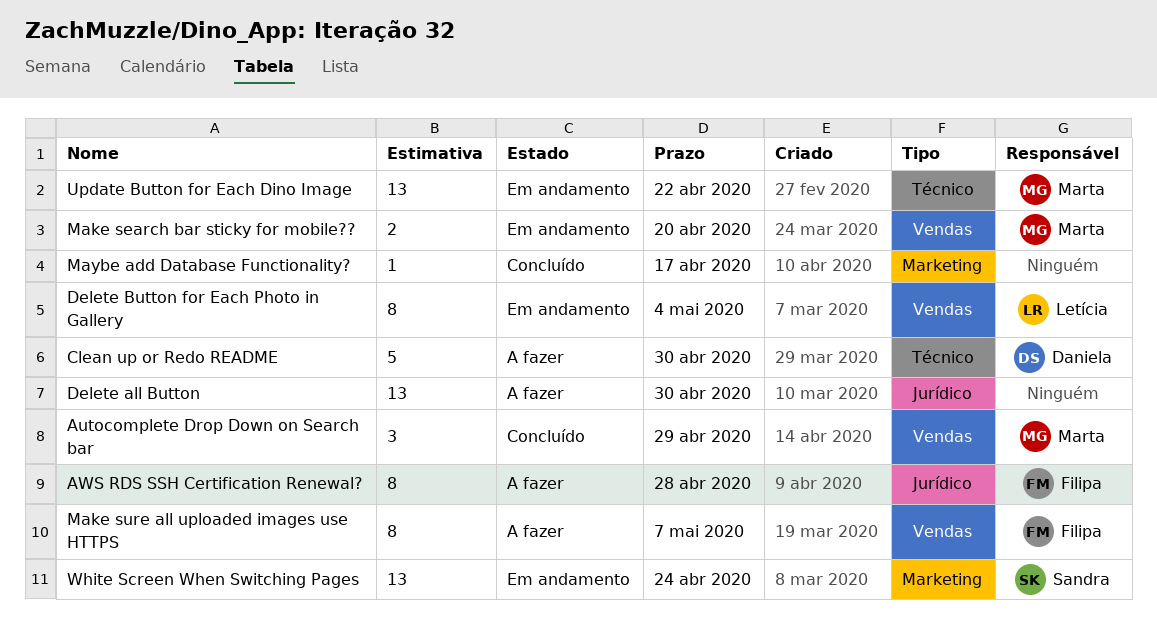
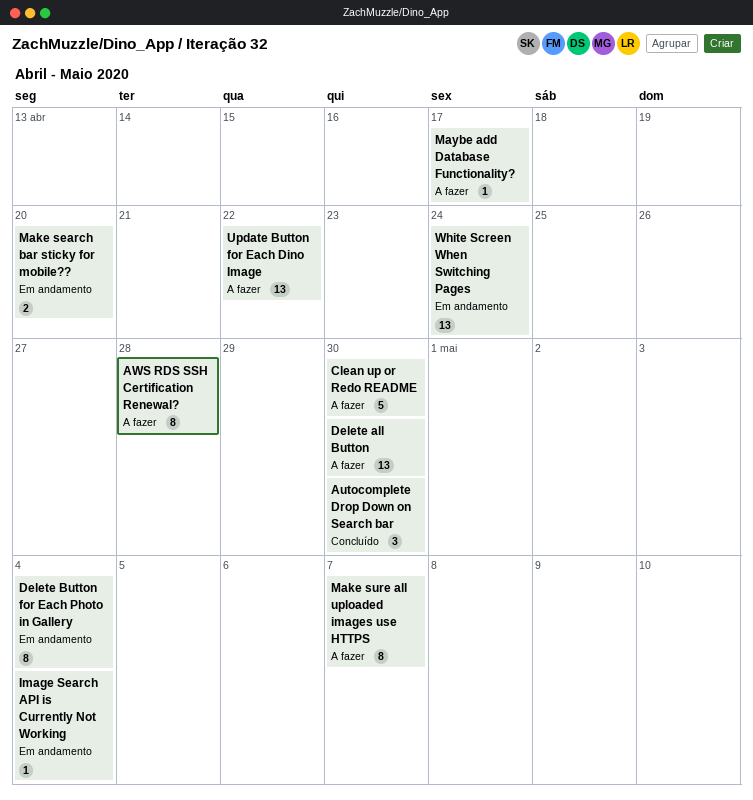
Autocomplete Drop Down on Search bar, due: Apr 29 -> Apr 30
Image Search API is Currently Not Working: none -> present
Maybe add Database Functionality?, status: Concluído -> A fazer
Update Button for Each Dino Image, status: Em andamento -> A fazer

